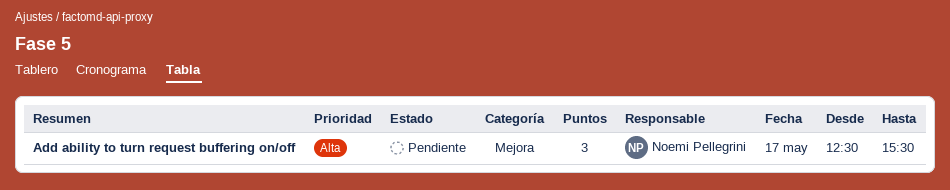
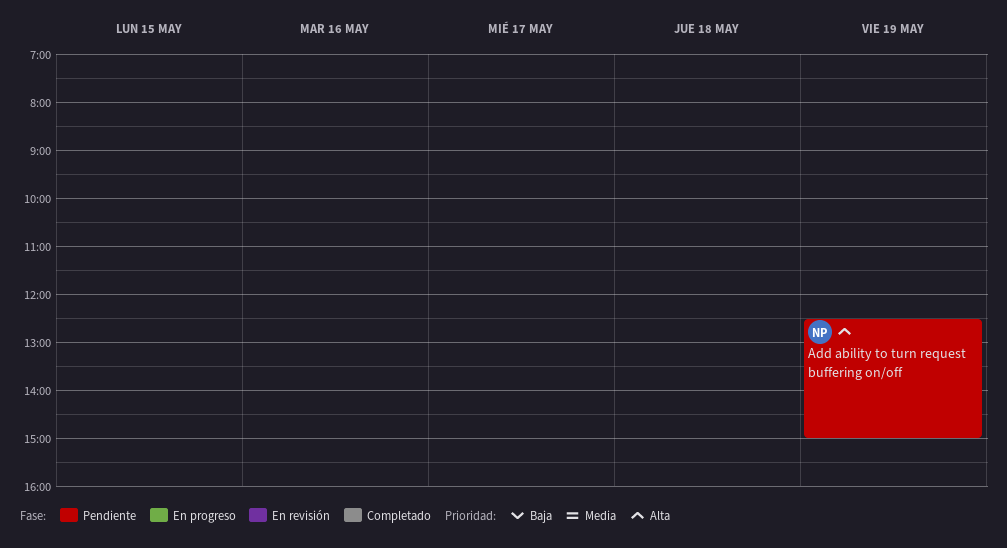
Add ability to turn request buffering on/off, day: May 17 -> May 19
Add ability to turn request buffering on/off, ends: 15:30 -> 15:00

